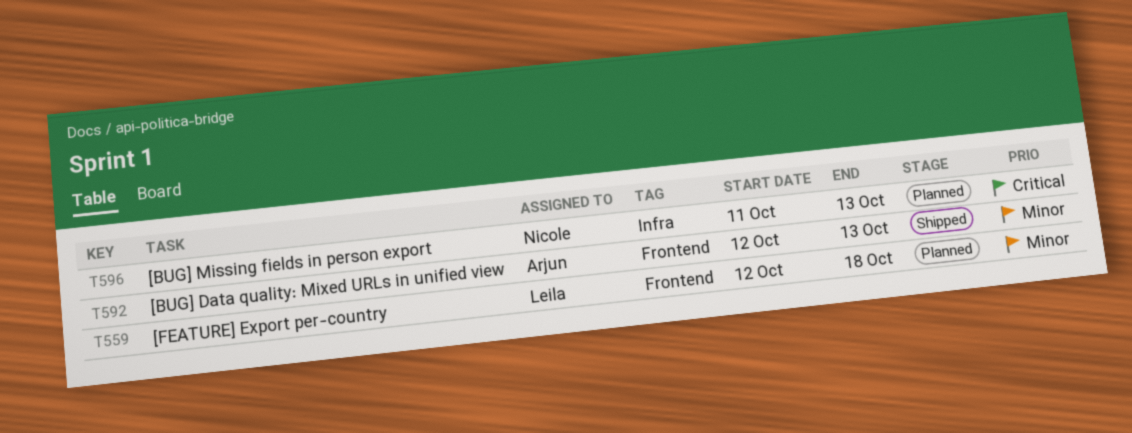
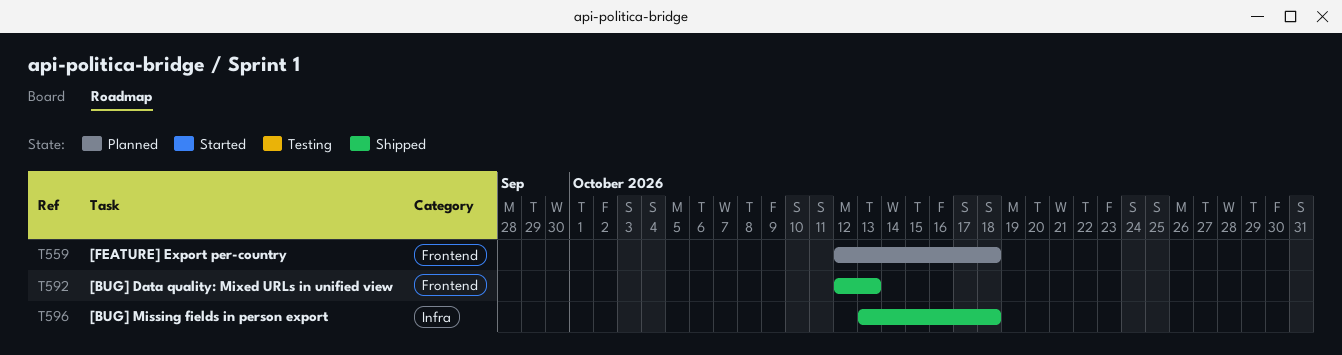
T596, status: Planned -> Shipped
T596, start: Oct 11 -> Oct 13
T596, due: Oct 13 -> Oct 18

